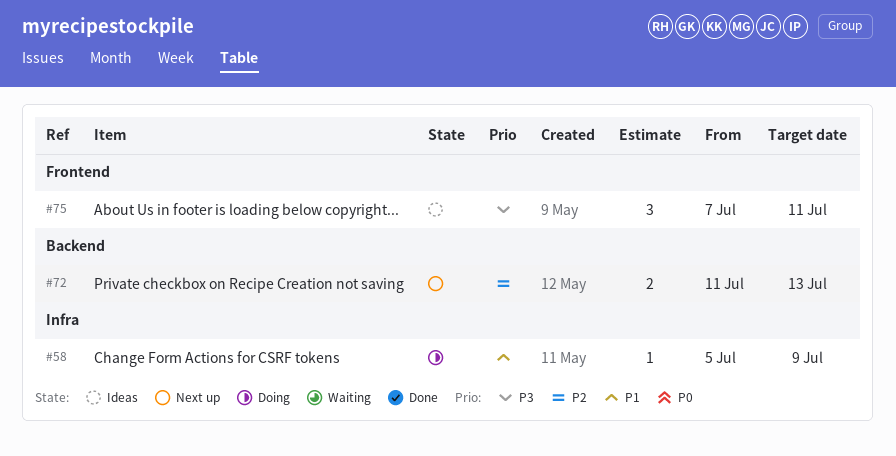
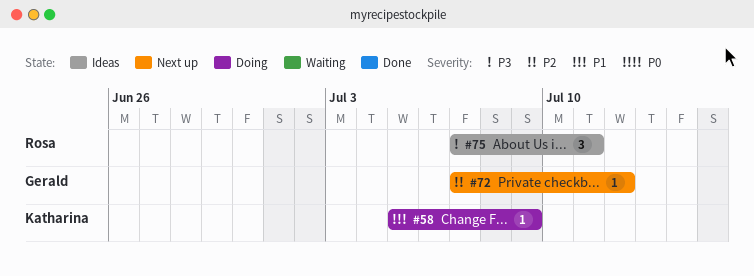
#72, estimate: 2 -> 1
#72, start: Jul 11 -> Jul 7
#72, due: Jul 13 -> Jul 12

